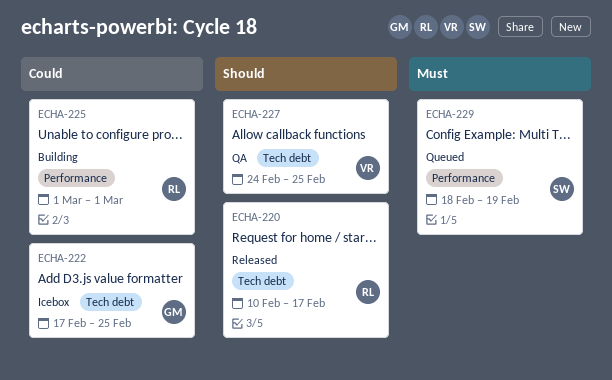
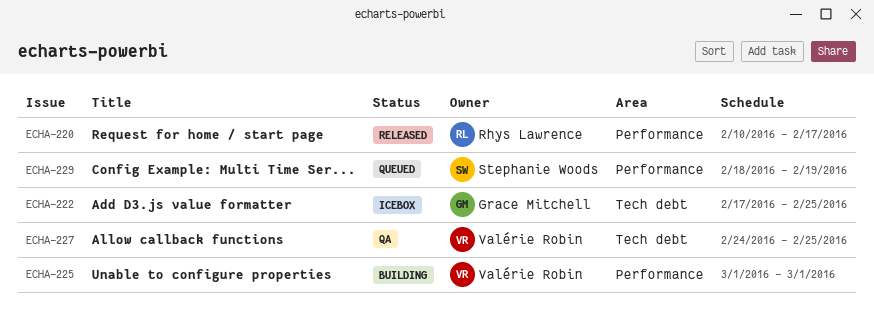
ECHA-220, label: Tech debt -> Performance
ECHA-225, owner: Rhys Lawrence -> Valérie Robin

